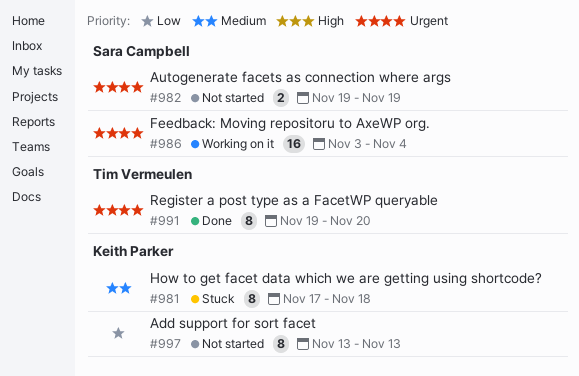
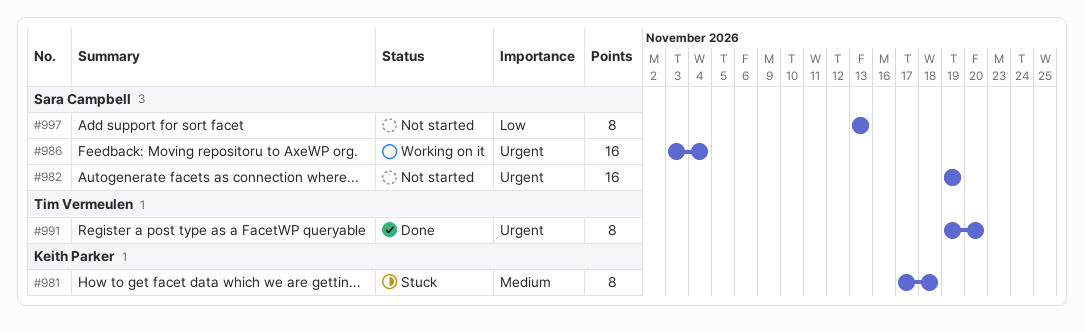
#982, estimate: 2 -> 16
#997, owner: Keith Parker -> Sara Campbell

